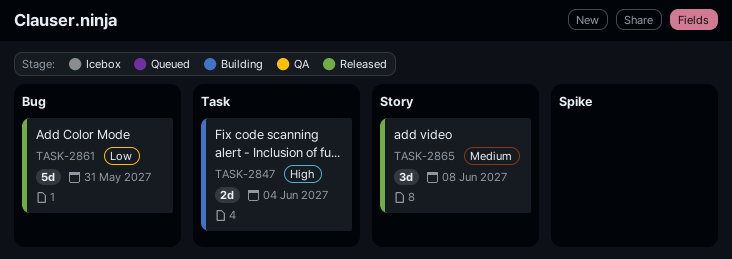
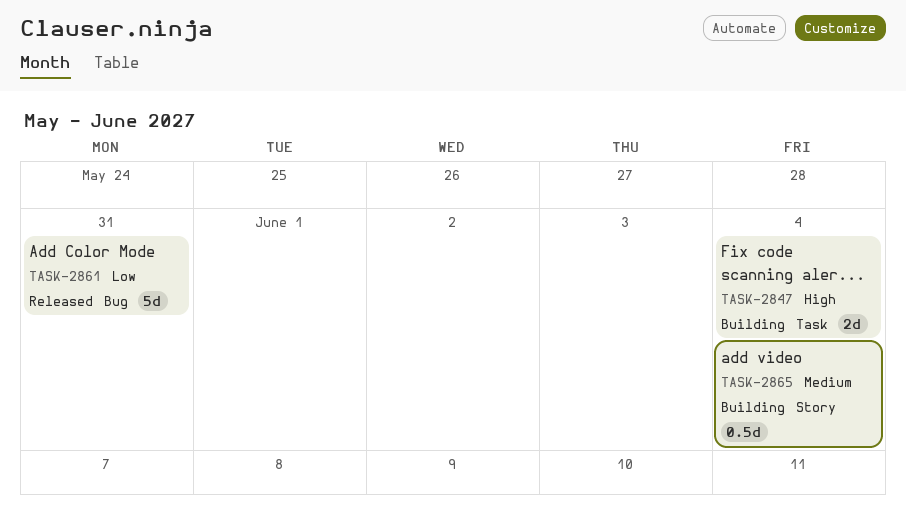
TASK-2865, status: Released -> Building
TASK-2865, estimate: 3d -> 0.5d
TASK-2865, due: Jun 8 -> Jun 4

